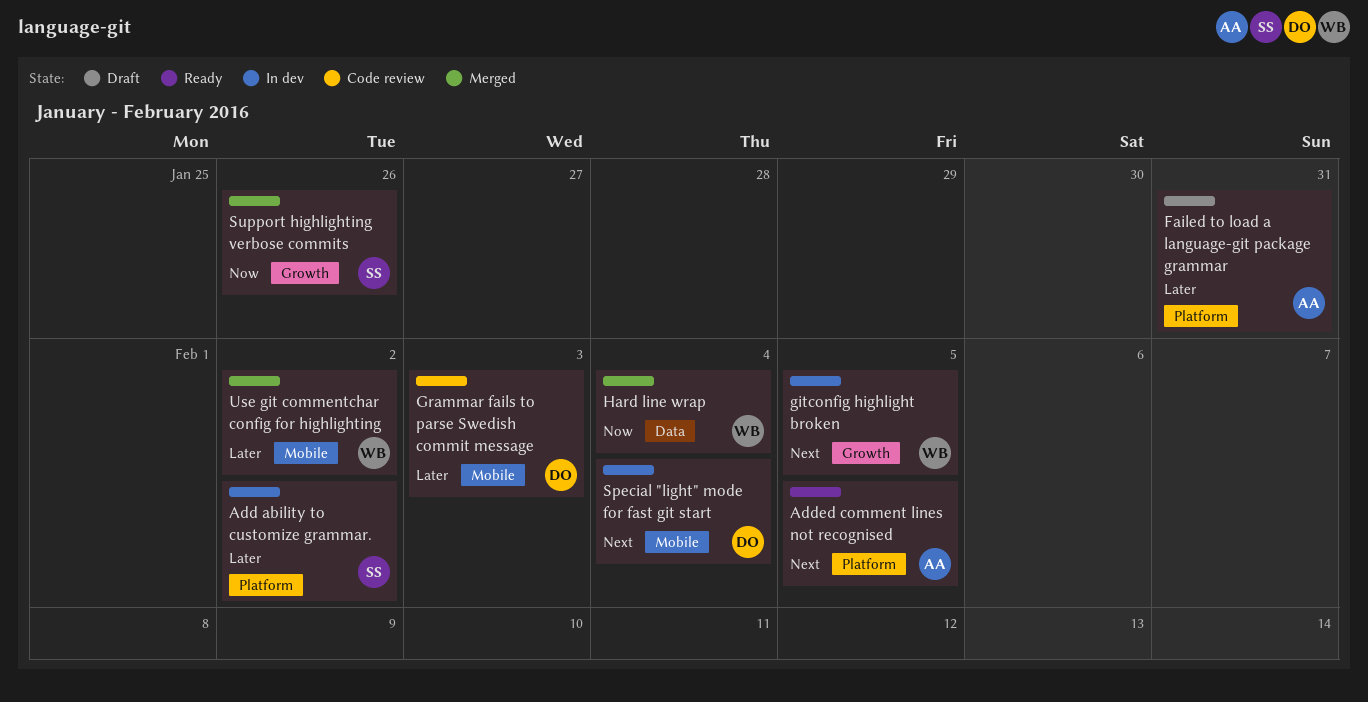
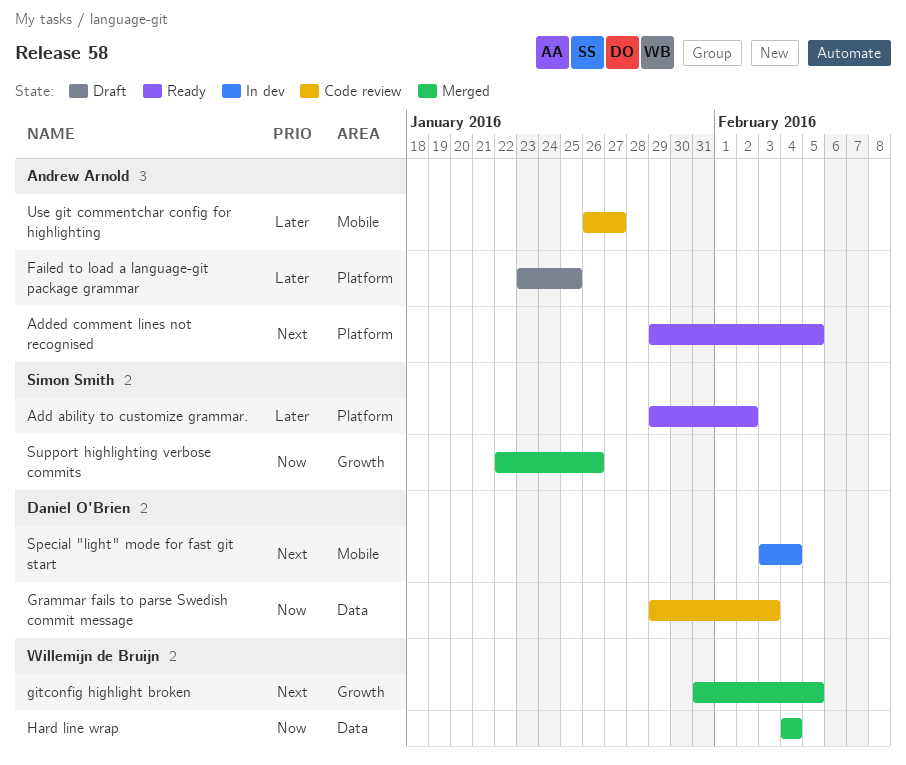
Add ability to customize grammar., status: In dev -> Ready
Failed to load a language-git package grammar, due: Jan 31 -> Jan 25
gitconfig highlight broken, status: In dev -> Merged
Grammar fails to parse Swedish commit message, priority: Later -> Now
Grammar fails to parse Swedish commit message, label: Mobile -> Data
Use git commentchar config for highlighting, status: Merged -> Code review
Use git commentchar config for highlighting, owner: Willemijn de Bruijn -> Andrew Arnold
Use git commentchar config for highlighting, due: Feb 2 -> Jan 27

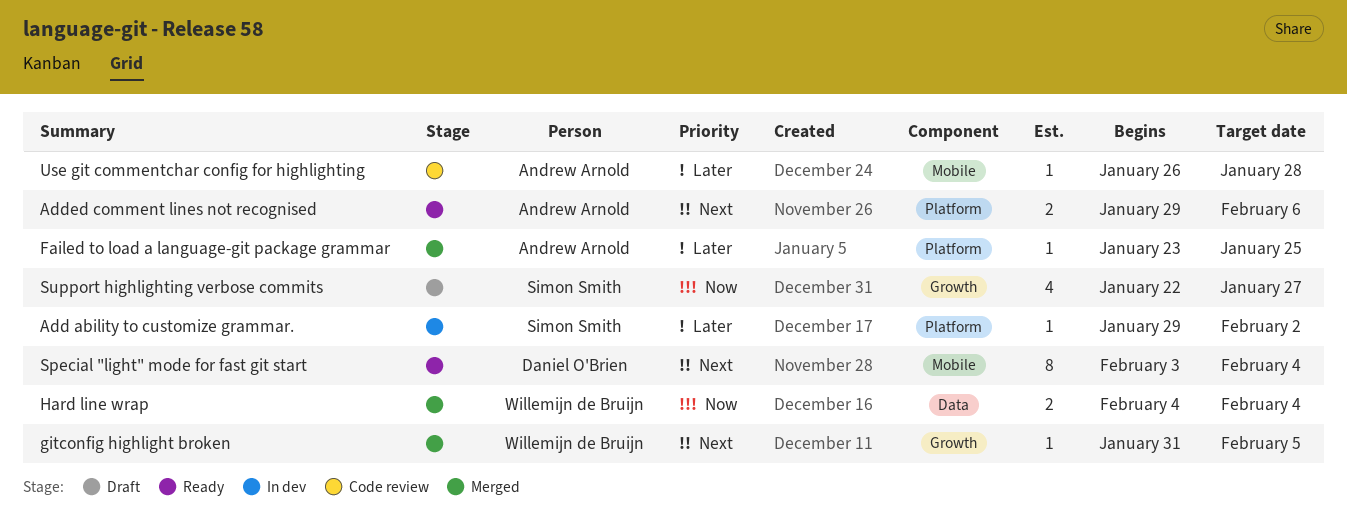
Add ability to customize grammar., status: Ready -> In dev
Added comment lines not recognised, due: Feb 5 -> Feb 6
Failed to load a language-git package grammar, status: Draft -> Merged
Grammar fails to parse Swedish commit message: present -> none
Special "light" mode for fast git start, status: In dev -> Ready
Support highlighting verbose commits, status: Merged -> Draft
Support highlighting verbose commits, due: Jan 26 -> Jan 27
Use git commentchar config for highlighting, due: Jan 27 -> Jan 28

